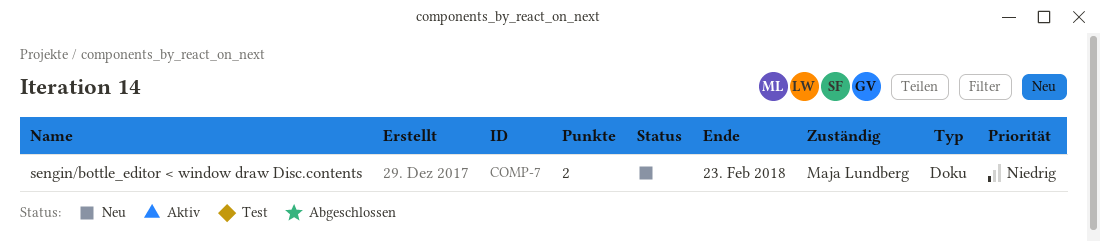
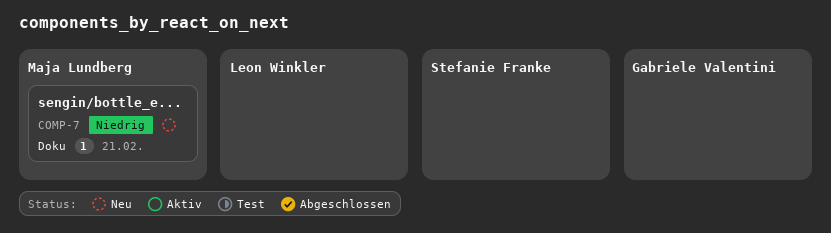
COMP-7, estimate: 2 -> 1
COMP-7, due: Feb 23 -> Feb 21

